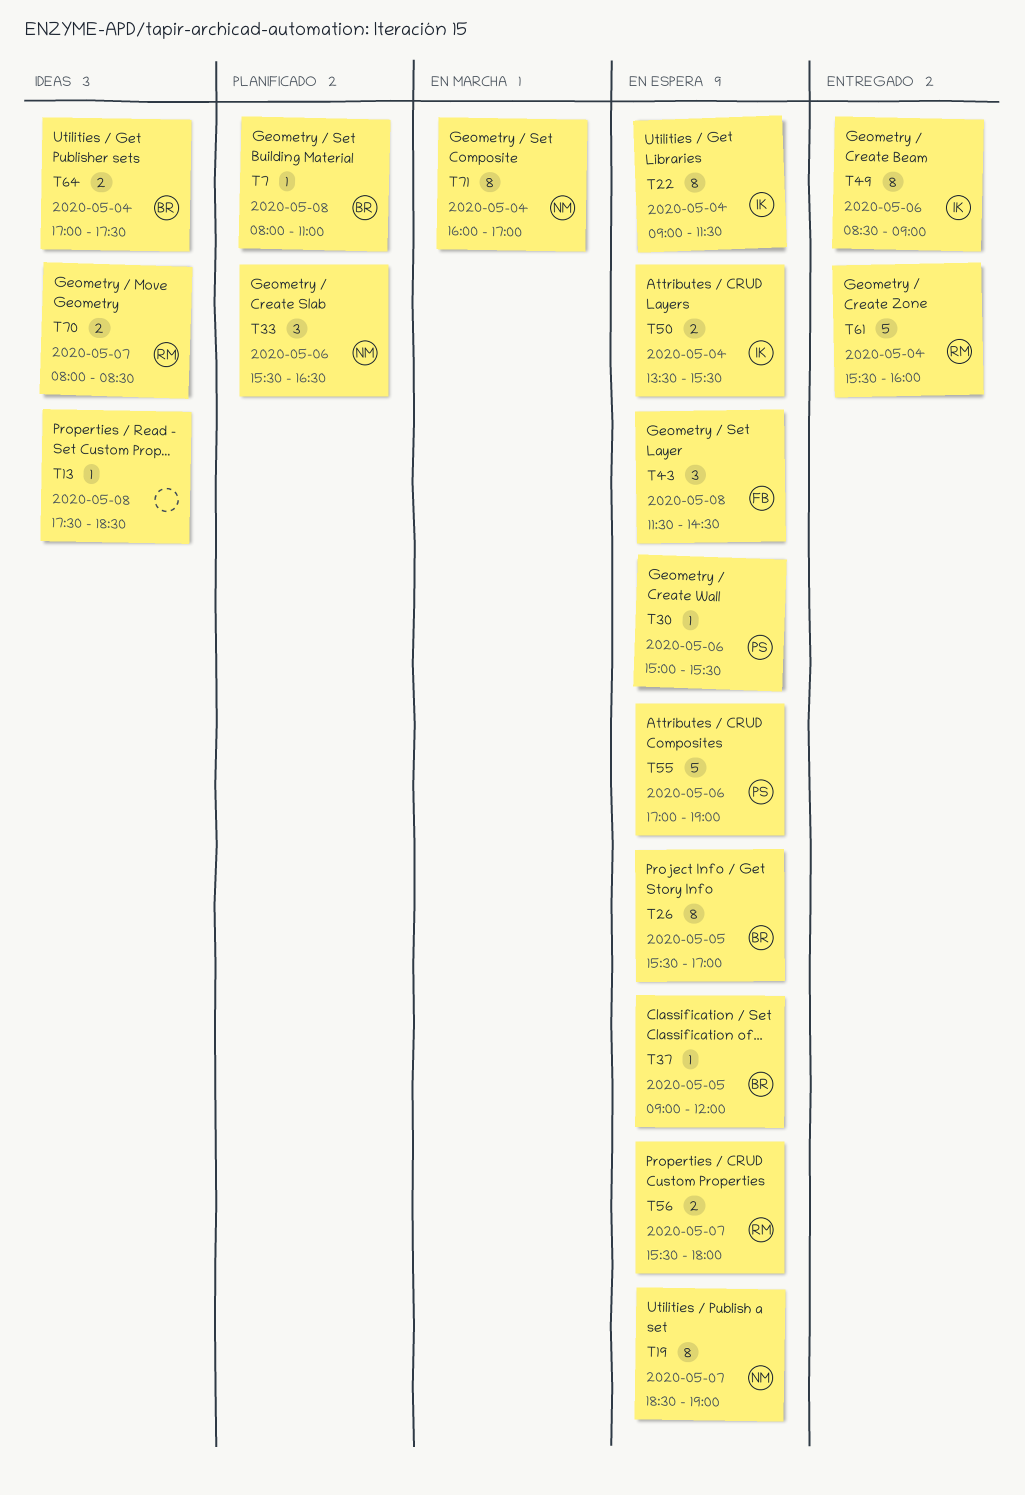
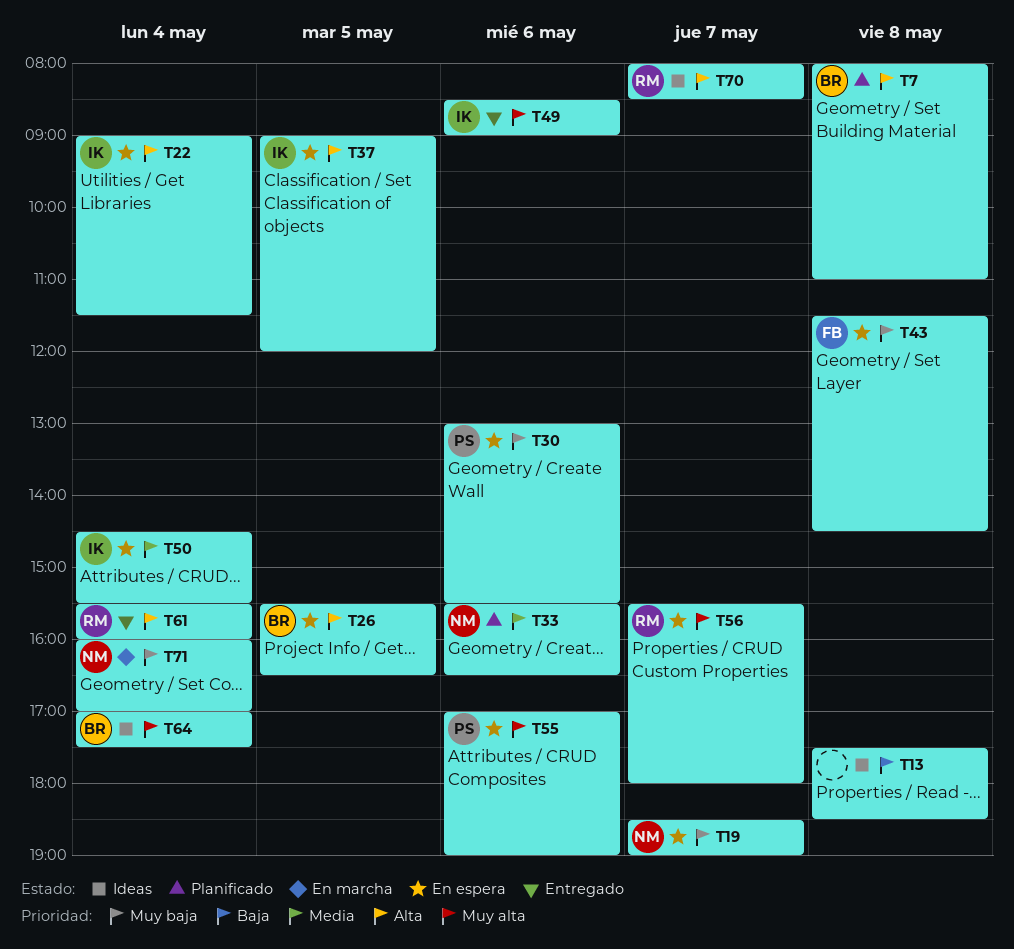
T26, ends: 17:00 -> 16:30
T30, begins: 15:00 -> 13:00
T37, owner: BR -> IK
T50, begins: 13:30 -> 14:30

